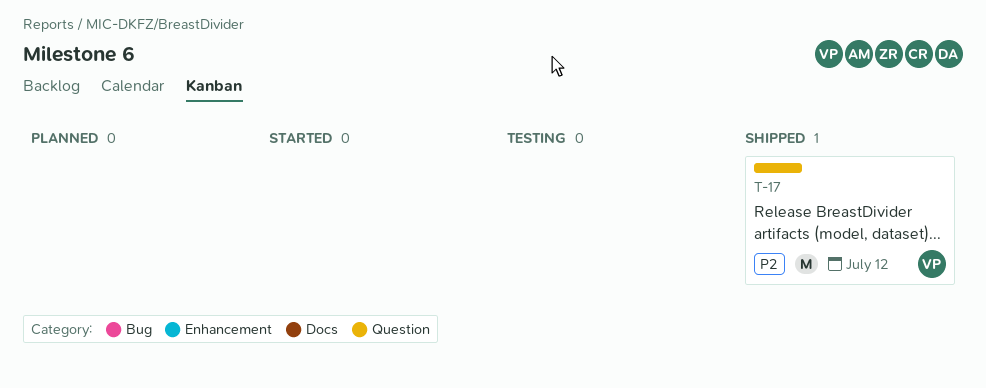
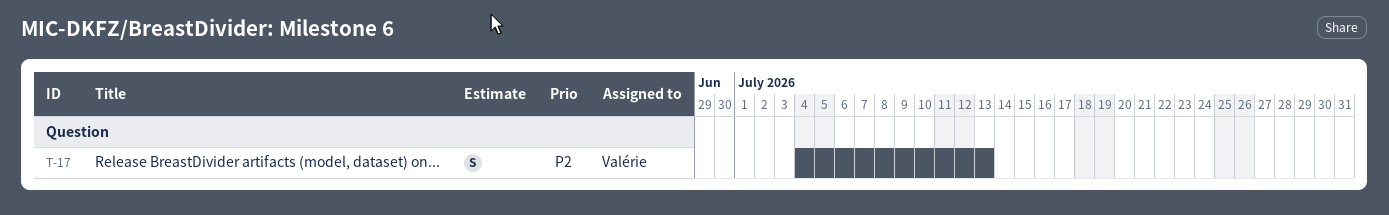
T-17, estimate: M -> S
T-17, due: Jul 12 -> Jul 13

